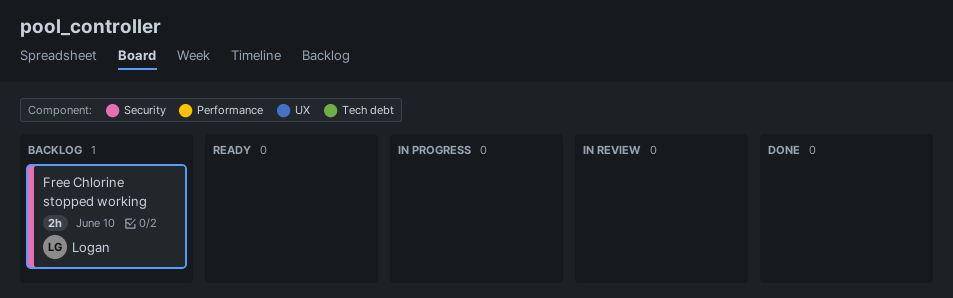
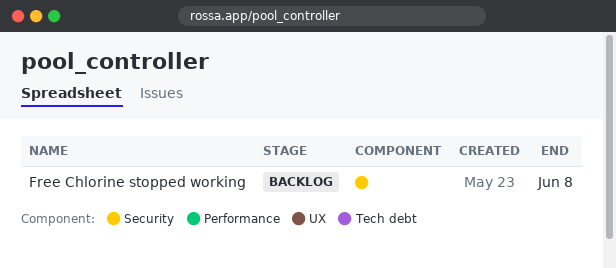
Free Chlorine stopped working, due: Jun 10 -> Jun 8

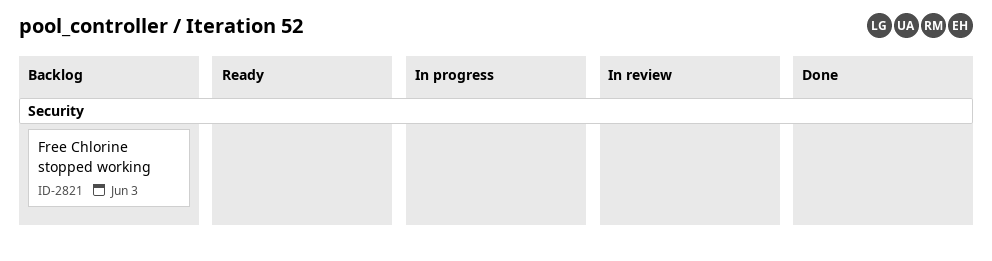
Free Chlorine stopped working, due: Jun 8 -> Jun 3

